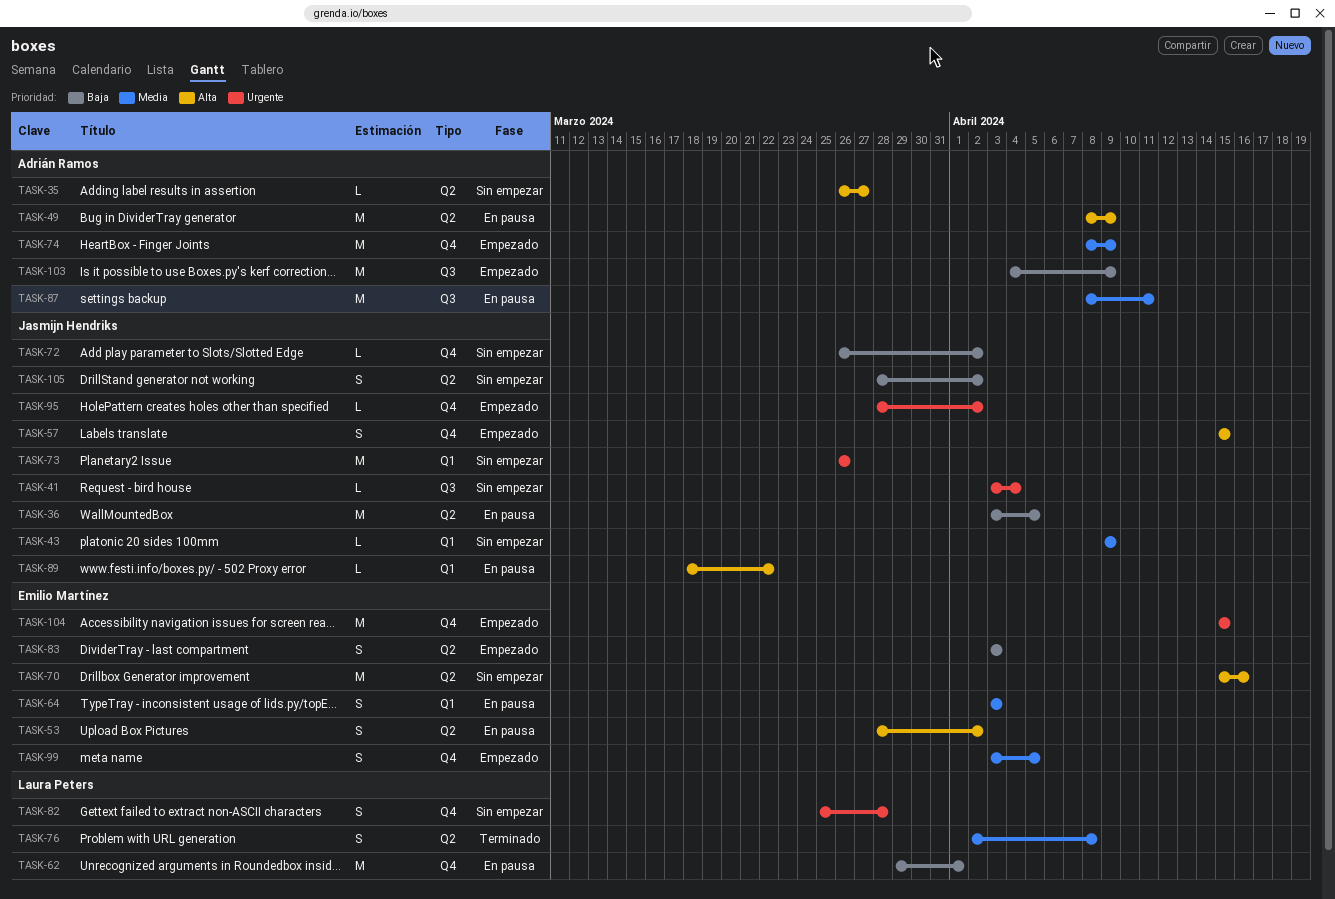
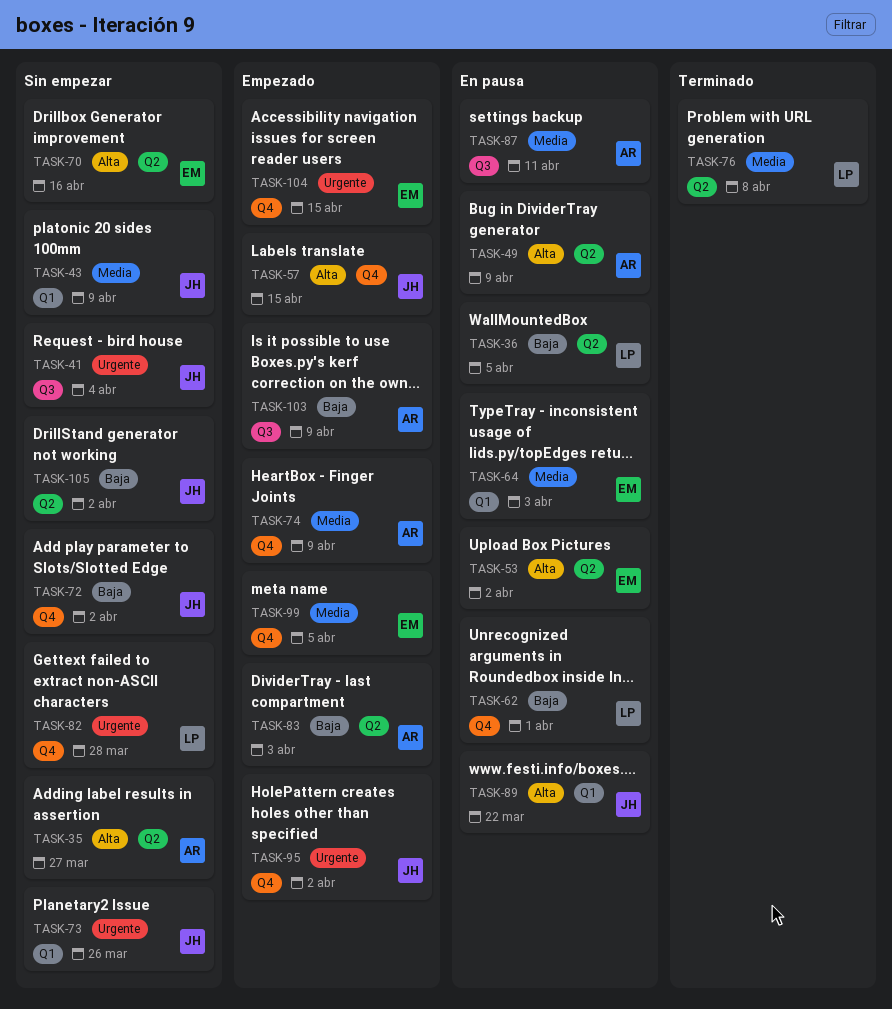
TASK-36, owner: Jasmijn Hendriks -> Laura Peters
TASK-83, owner: Emilio Martínez -> Adrián Ramos

